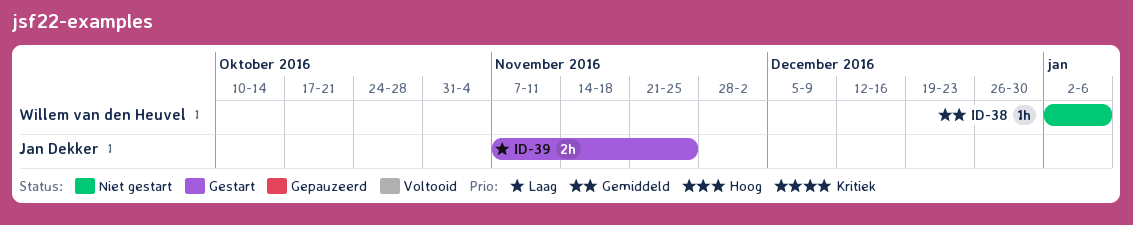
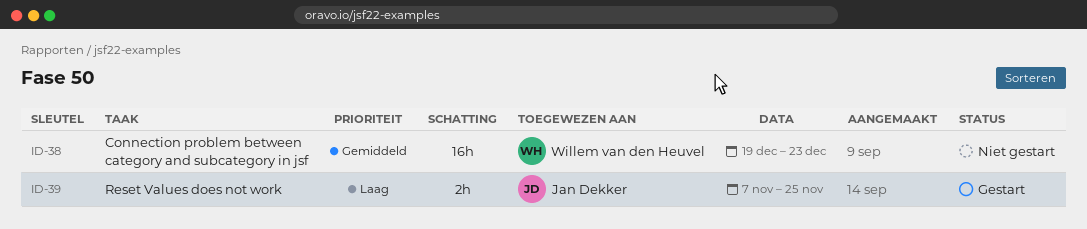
ID-38, estimate: 1h -> 16h
ID-38, start: Jan 2 -> Dec 19
ID-38, due: Jan 6 -> Dec 23

